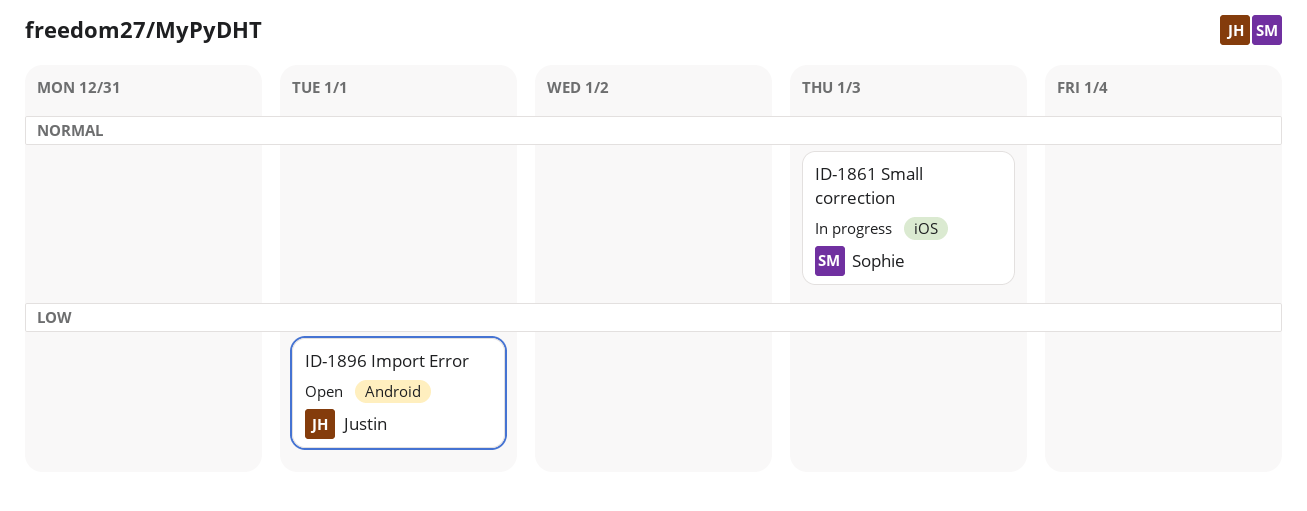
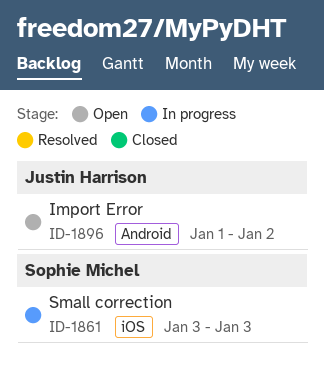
ID-1896, due: Jan 1 -> Jan 2

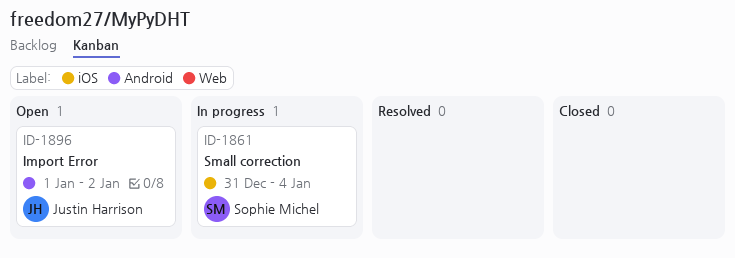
ID-1861, start: Jan 3 -> Dec 31
ID-1861, due: Jan 3 -> Jan 4

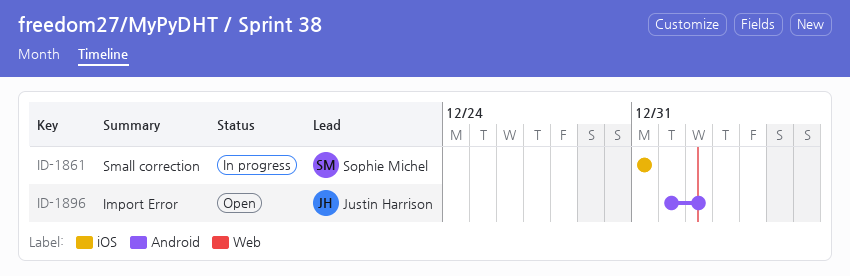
ID-1861, due: Jan 4 -> Dec 31

